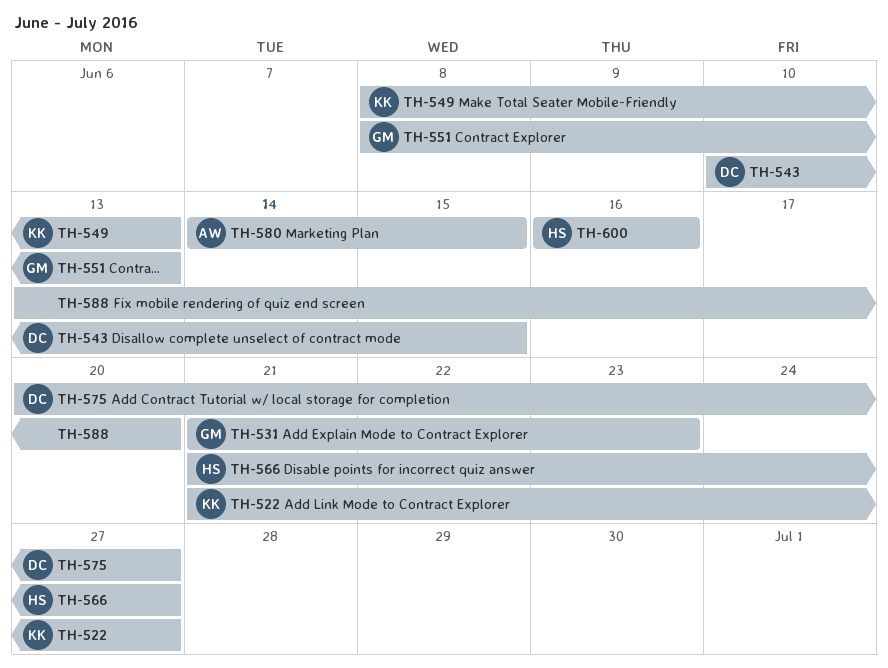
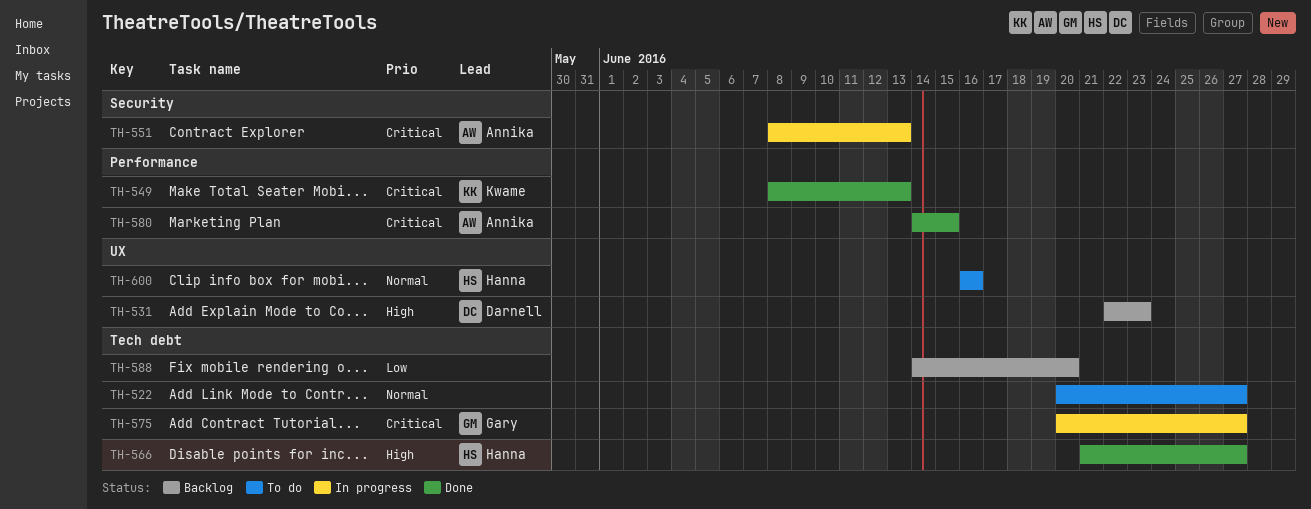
TH-522, owner: Kwame -> none
TH-522, start: Jun 21 -> Jun 20
TH-531, owner: Gary -> Darnell
TH-531, start: Jun 21 -> Jun 22
TH-543: present -> none
TH-551, owner: Gary -> Annika
TH-575, owner: Darnell -> Gary
TH-588, start: Jun 13 -> Jun 14

